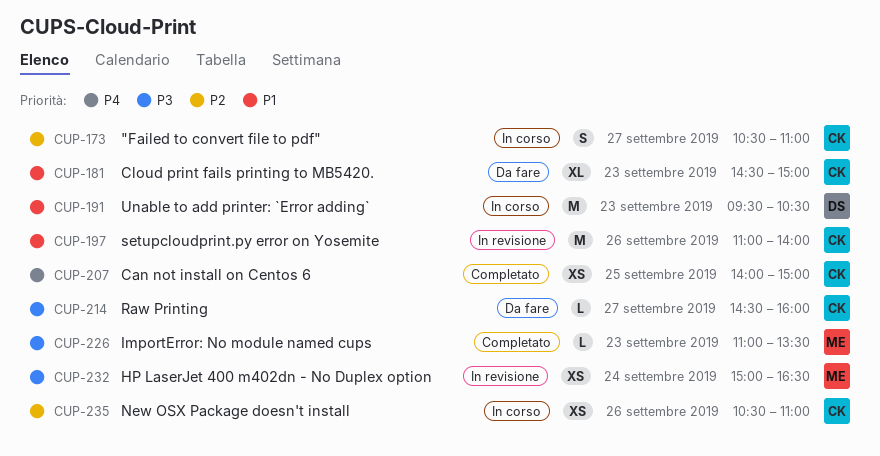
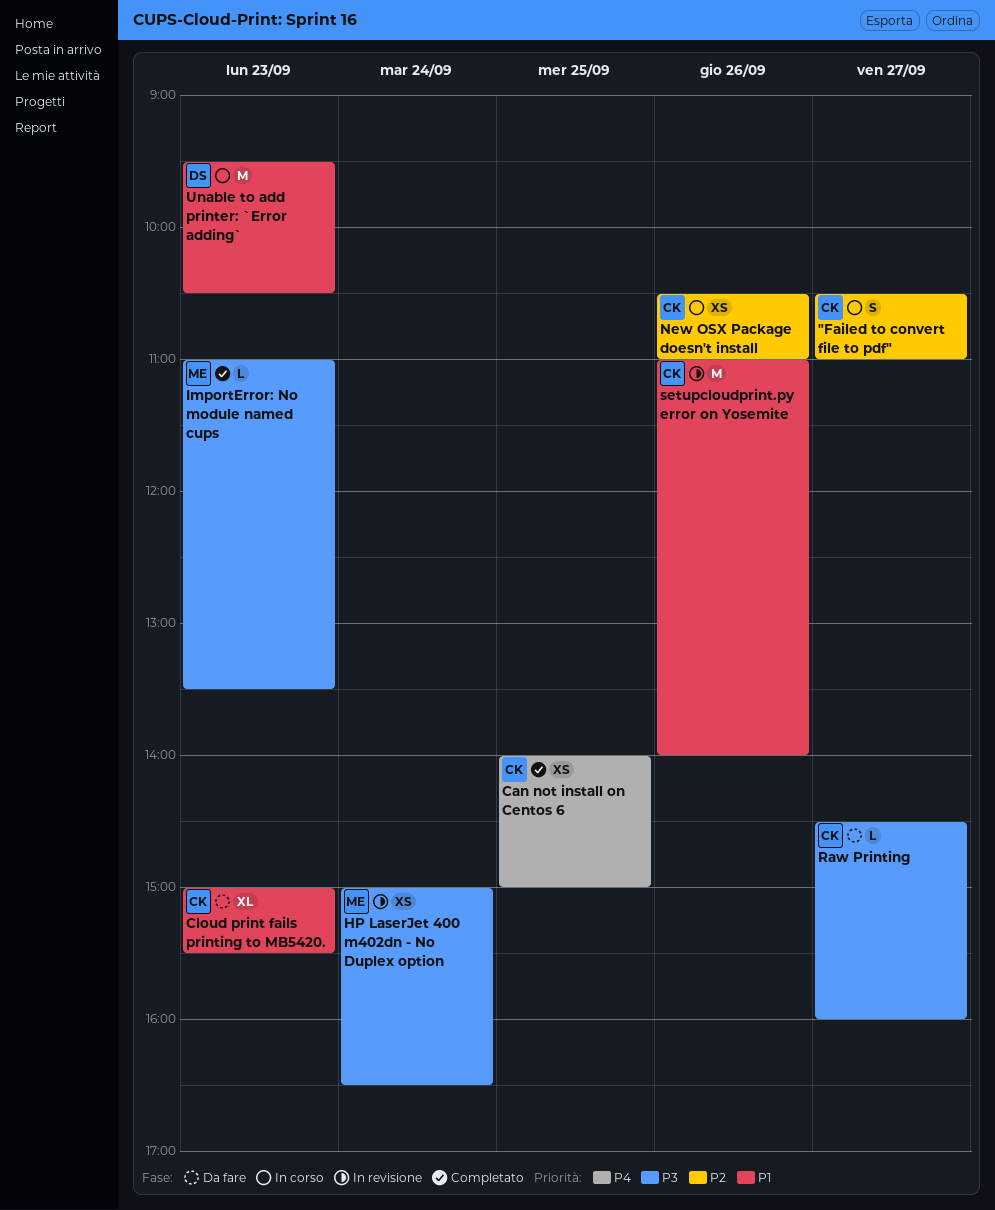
Cloud print fails printing to MB5420., begins: 14:30 -> 15:00
Cloud print fails printing to MB5420., ends: 15:00 -> 15:30

